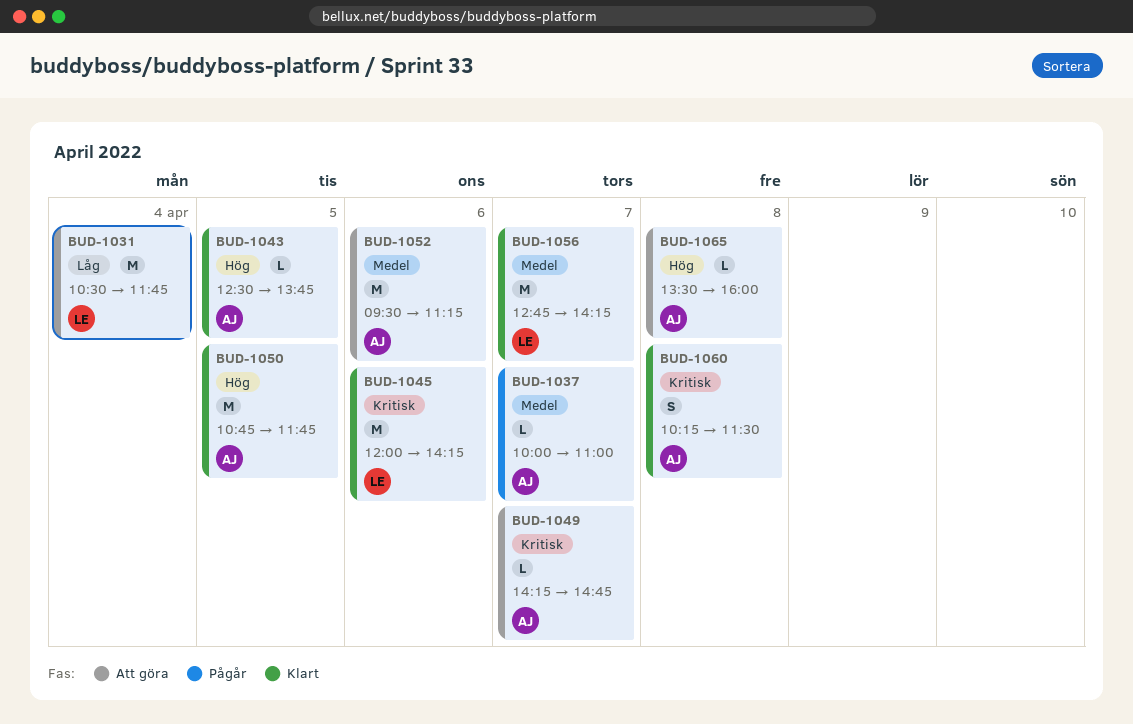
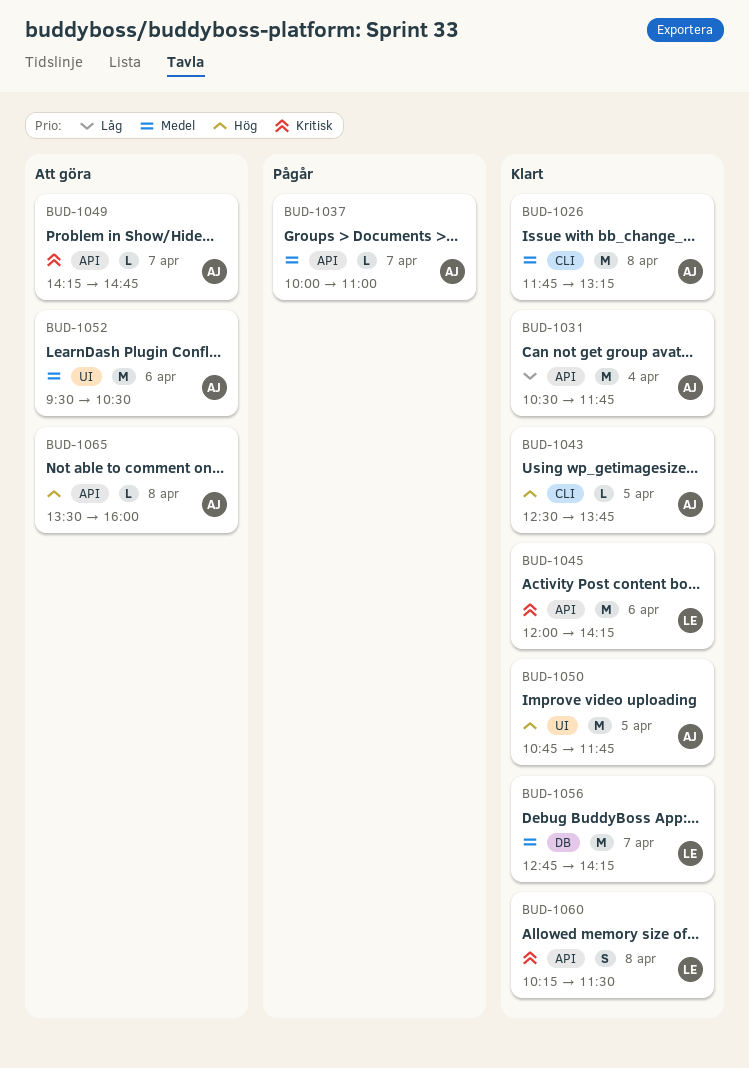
BUD-1026: none -> present
BUD-1031, status: Att göra -> Klart
BUD-1031, owner: LE -> AJ
BUD-1052, ends: 11:15 -> 10:30
BUD-1060, owner: AJ -> LE

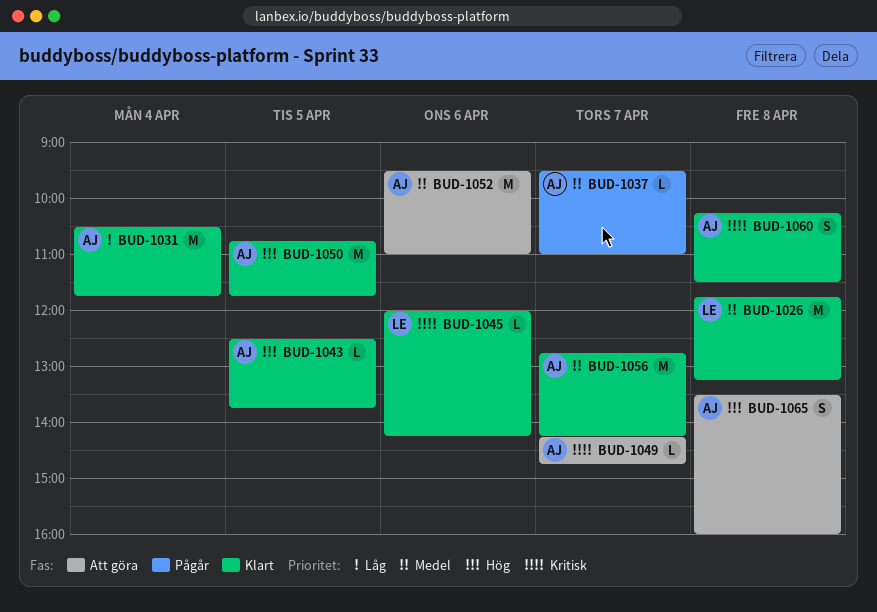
BUD-1026, owner: AJ -> LE
BUD-1037, begins: 10:00 -> 09:30
BUD-1045, estimate: M -> L
BUD-1052, ends: 10:30 -> 11:00
BUD-1056, owner: LE -> AJ
BUD-1060, owner: LE -> AJ
BUD-1065, estimate: L -> S

